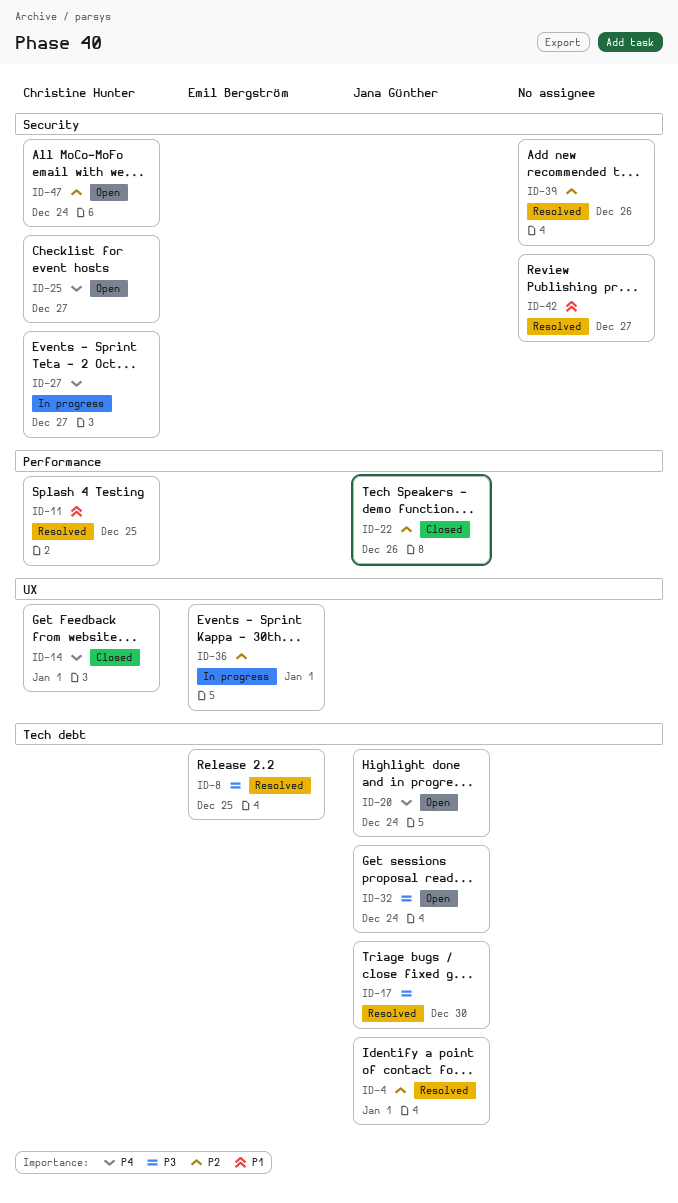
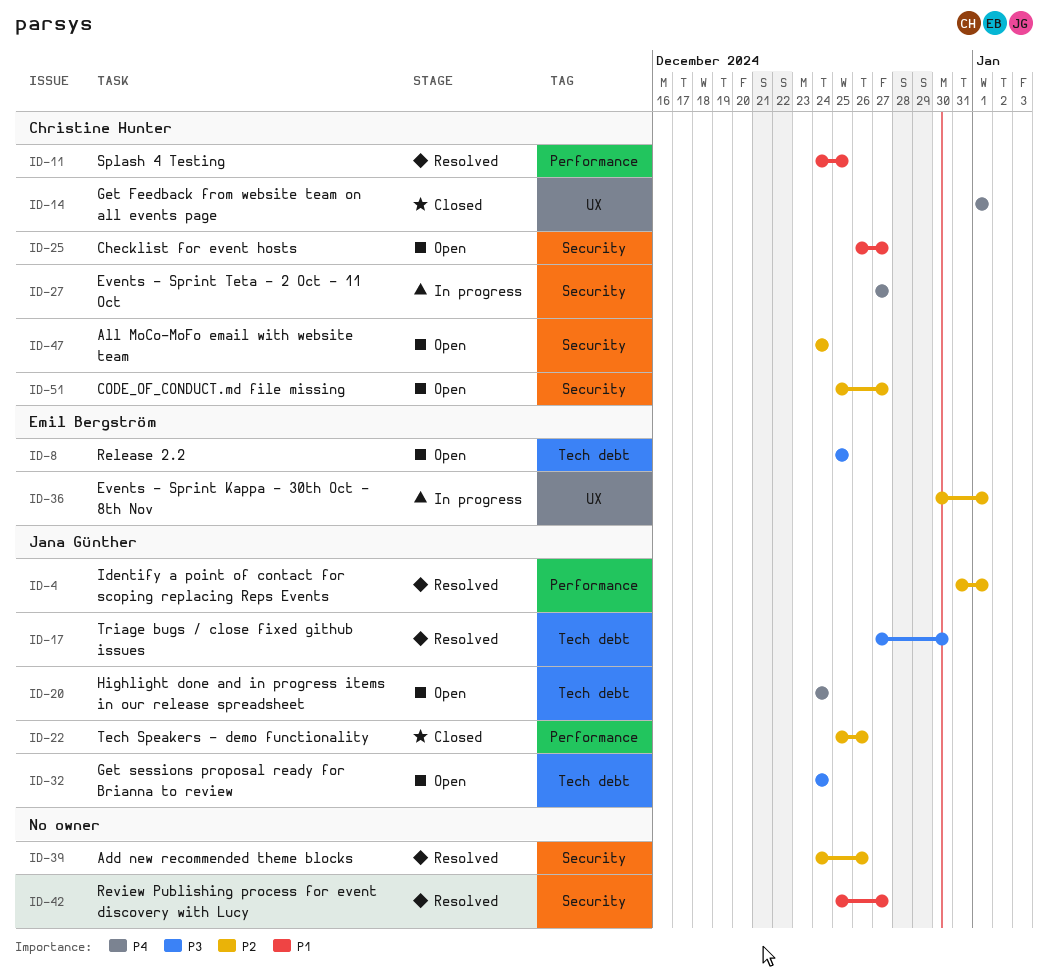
ID-4, label: Tech debt -> Performance
ID-8, status: Resolved -> Open
ID-25, priority: P4 -> P1
ID-51: none -> present

